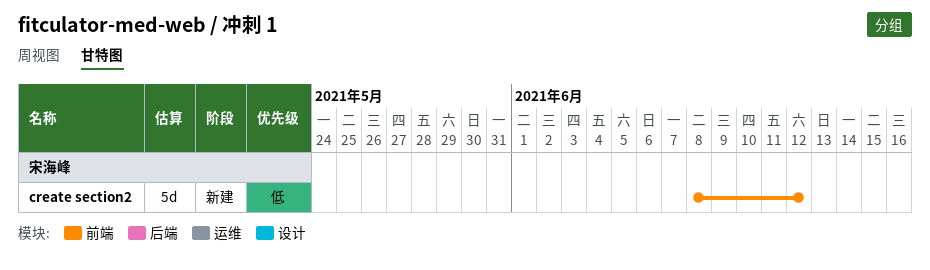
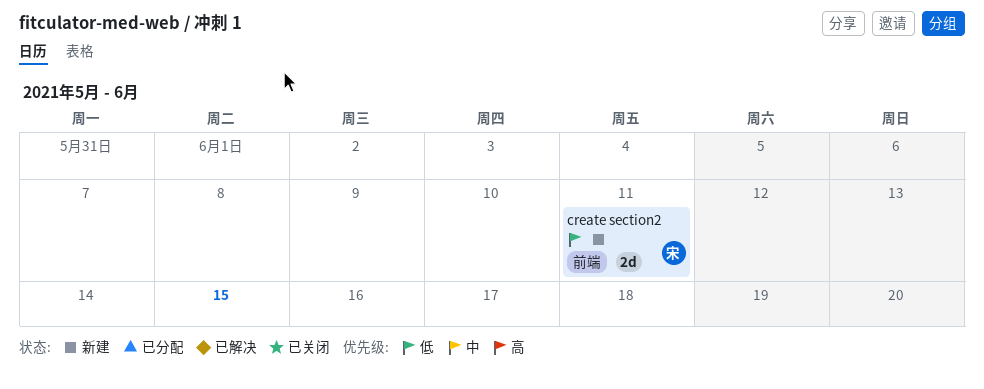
create section2, estimate: 5d -> 2d
create section2, due: Jun 12 -> Jun 11

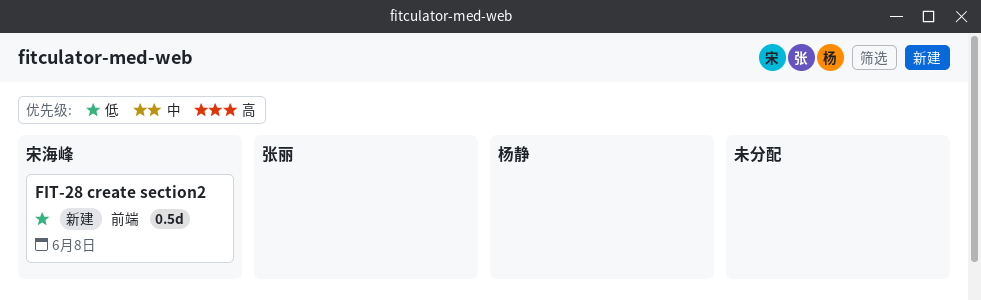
create section2, estimate: 2d -> 0.5d
create section2, due: Jun 11 -> Jun 8

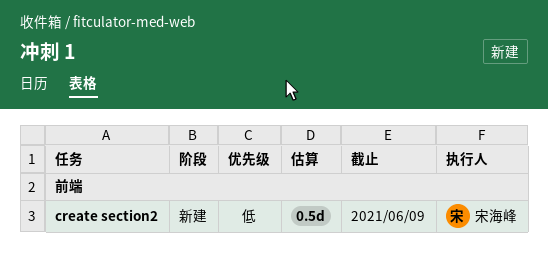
create section2, due: Jun 8 -> Jun 9

